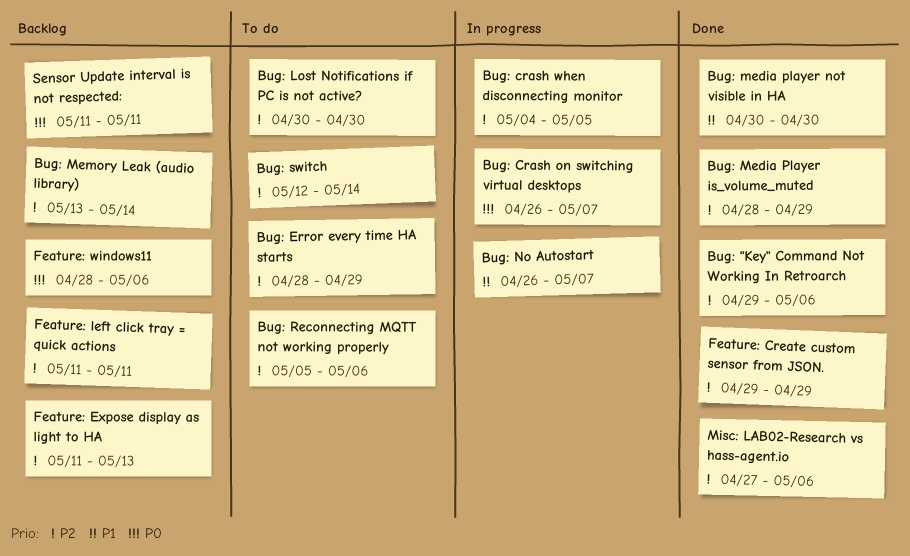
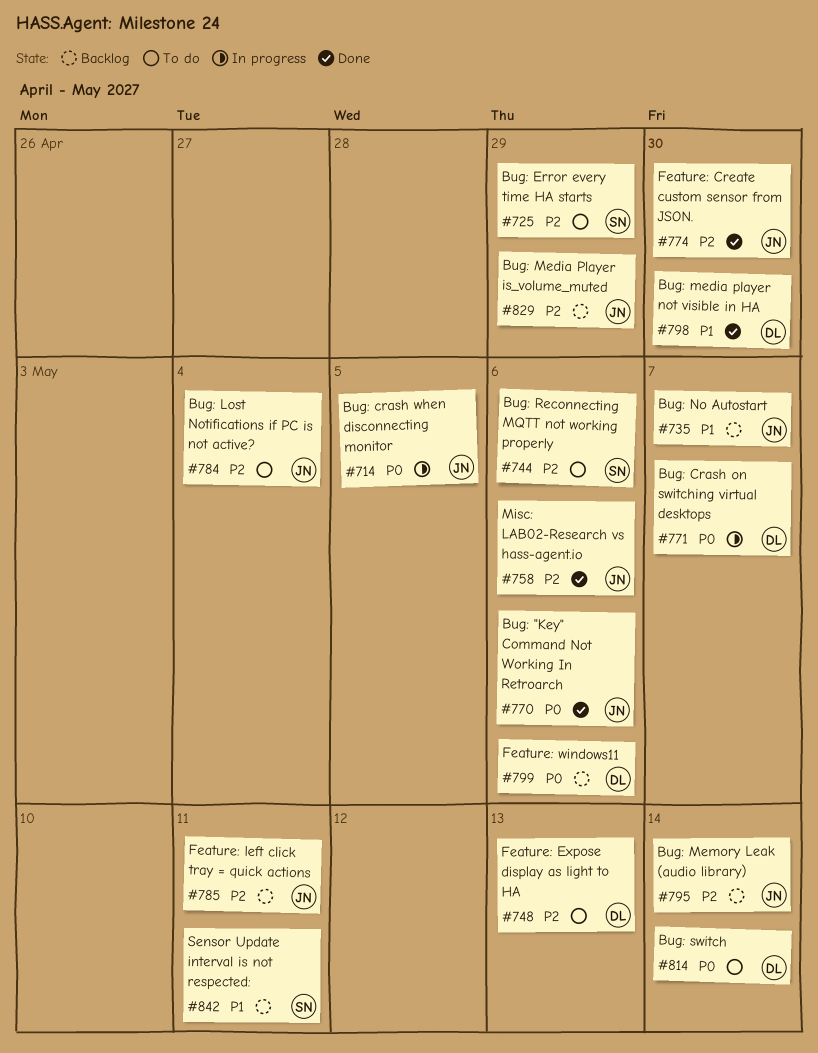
Bug: "Key" Command Not Working In Retroarch, priority: P2 -> P0
Bug: crash when disconnecting monitor, priority: P2 -> P0
Bug: Lost Notifications if PC is not active?, due: Apr 30 -> May 4
Bug: Media Player is_volume_muted, status: Done -> Backlog
Bug: No Autostart, status: In progress -> Backlog
Bug: switch, priority: P2 -> P0
Feature: Create custom sensor from JSON., due: Apr 29 -> Apr 30
Feature: Expose display as light to HA, status: Backlog -> To do
Sensor Update interval is not respected:, priority: P0 -> P1

